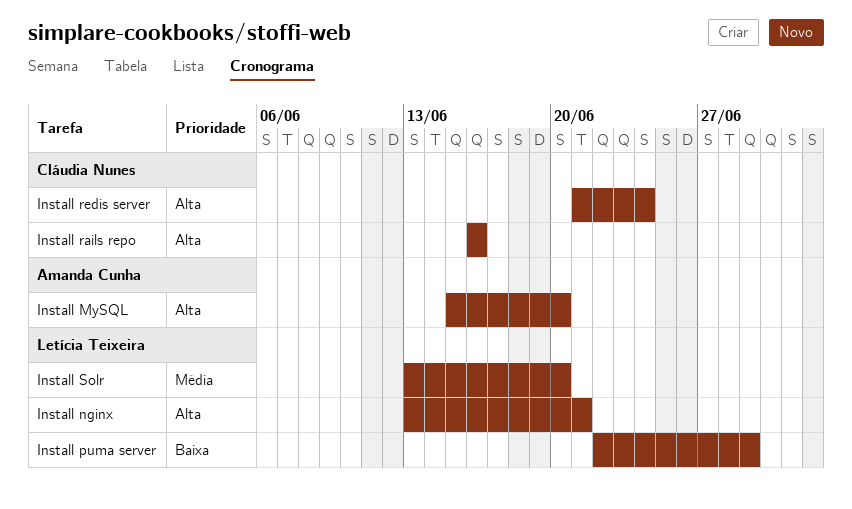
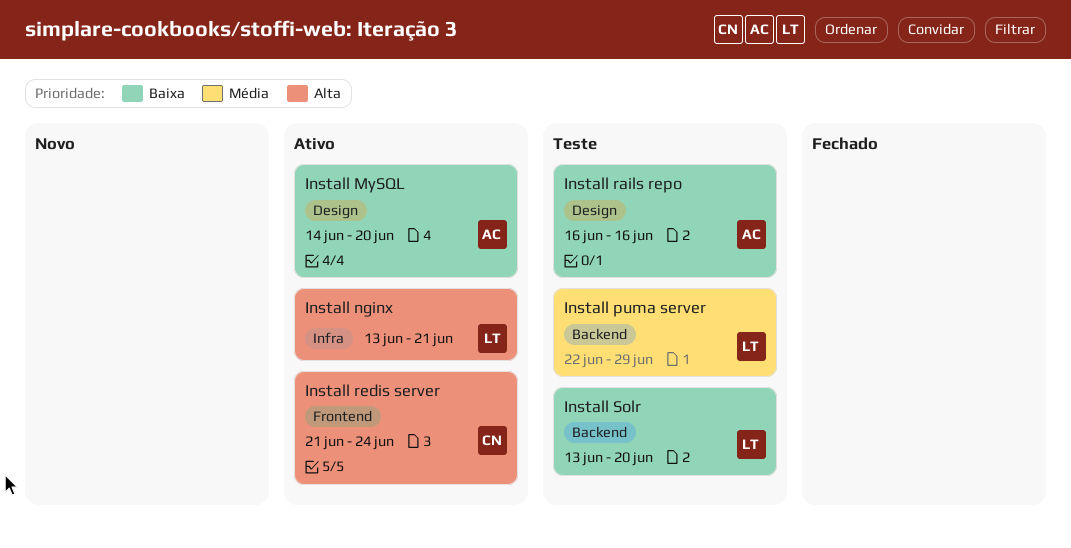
Install MySQL, priority: Alta -> Baixa
Install MySQL, start: Jun 15 -> Jun 14
Install puma server, priority: Baixa -> Média
Install rails repo, owner: Cláudia Nunes -> Amanda Cunha
Install rails repo, priority: Alta -> Baixa
Install Solr, priority: Média -> Baixa

